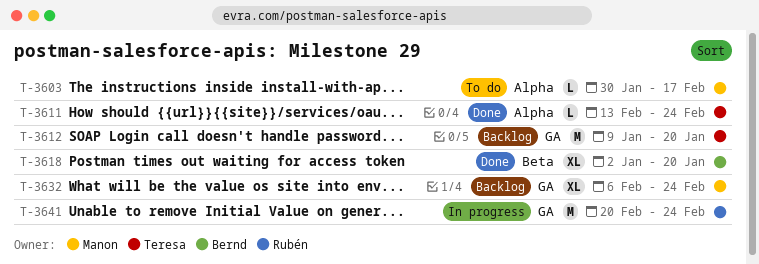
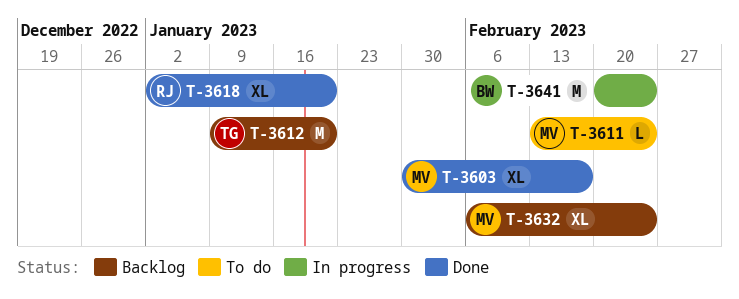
T-3603, status: To do -> Done
T-3603, estimate: L -> XL
T-3611, status: Done -> To do
T-3611, owner: Teresa -> Manon
T-3618, owner: Bernd -> Rubén
T-3641, owner: Rubén -> Bernd

